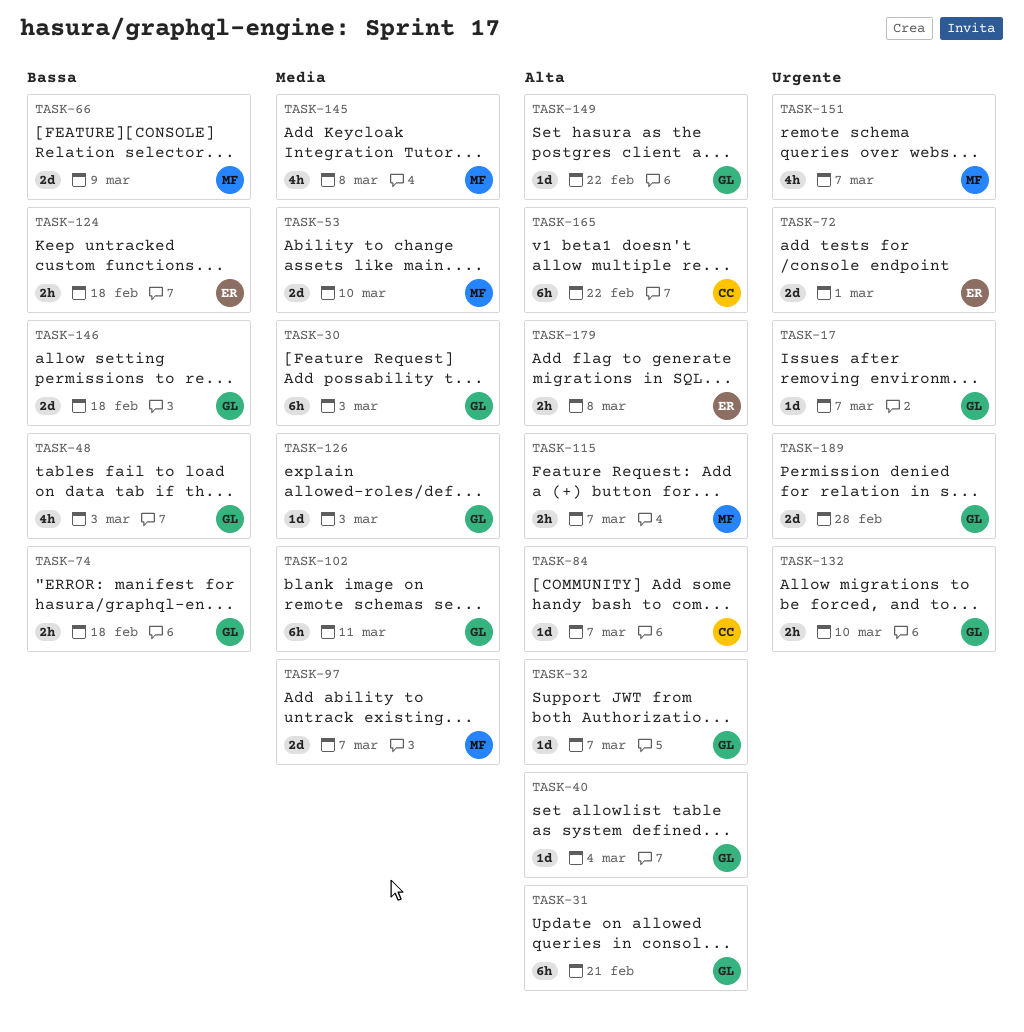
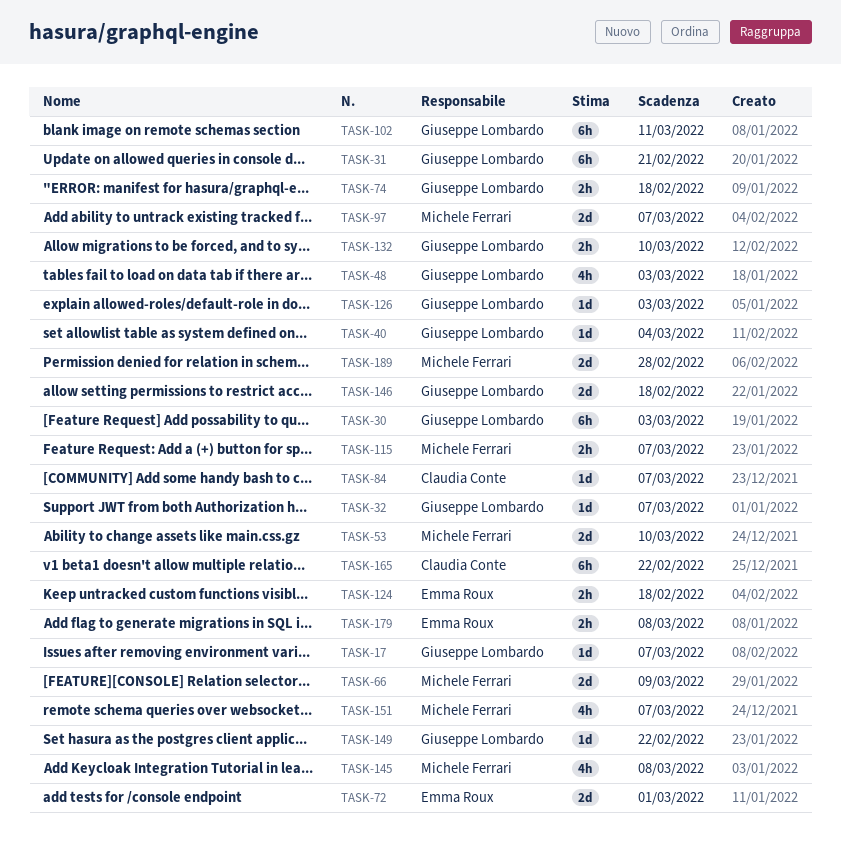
TASK-189, owner: Giuseppe Lombardo -> Michele Ferrari

